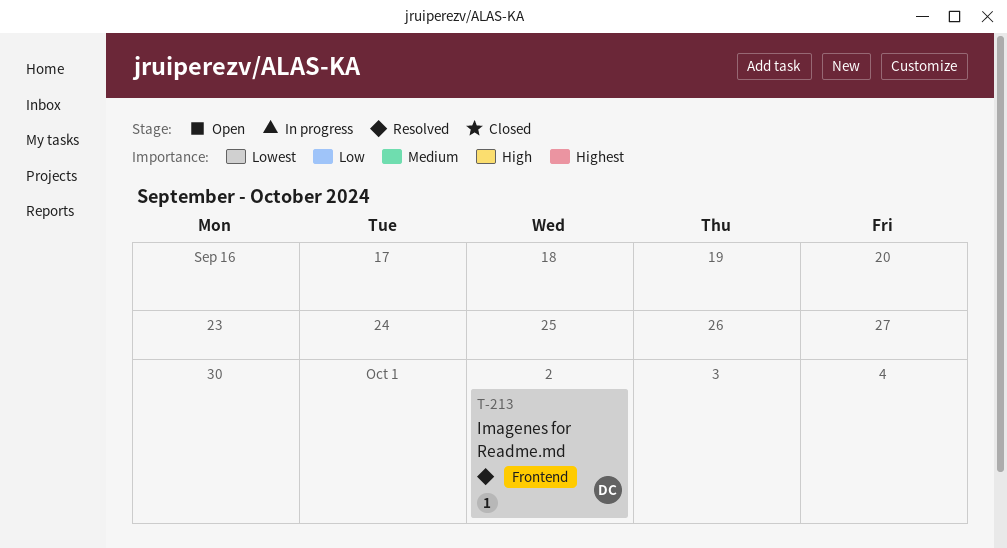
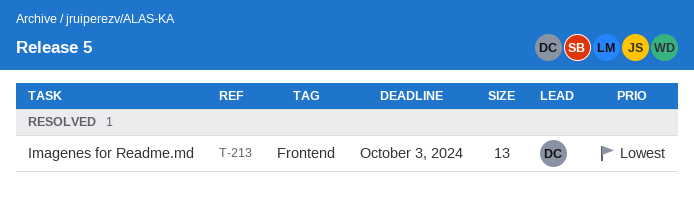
T-213, estimate: 1 -> 13
T-213, due: Oct 2 -> Oct 3

